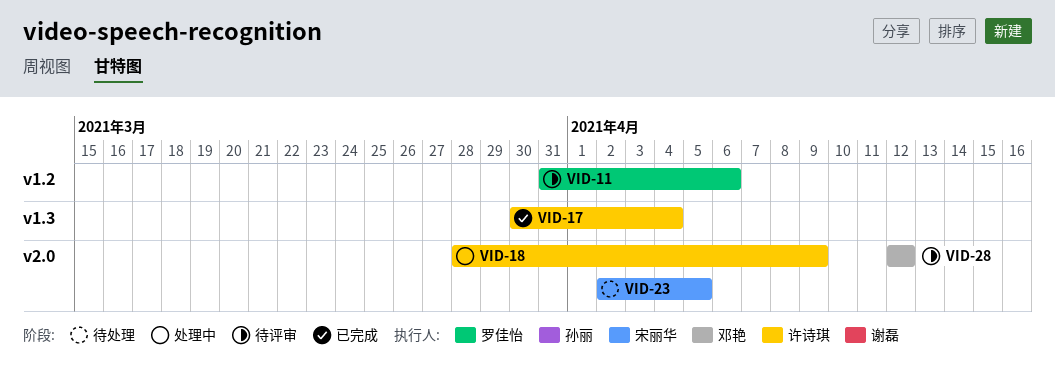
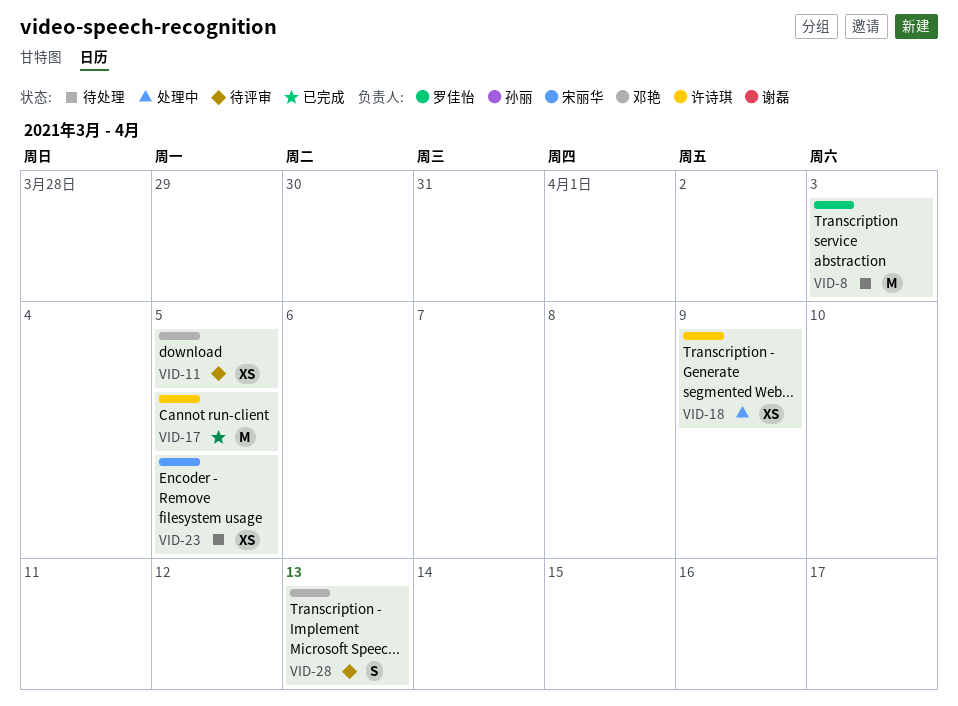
VID-8: none -> present
VID-11, owner: 罗佳怡 -> 邓艳
VID-11, due: Apr 6 -> Apr 5
VID-17, due: Apr 4 -> Apr 5
VID-28, due: Apr 12 -> Apr 13

